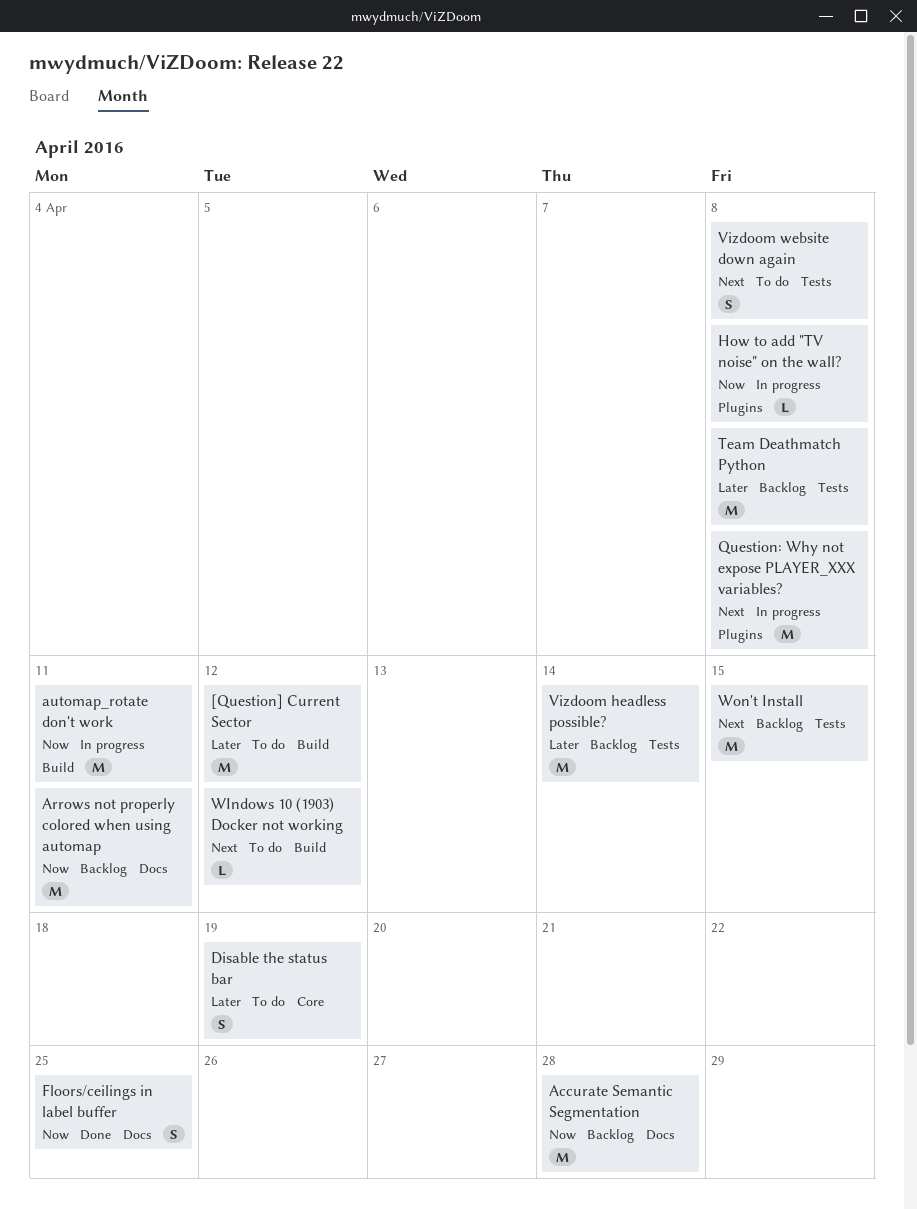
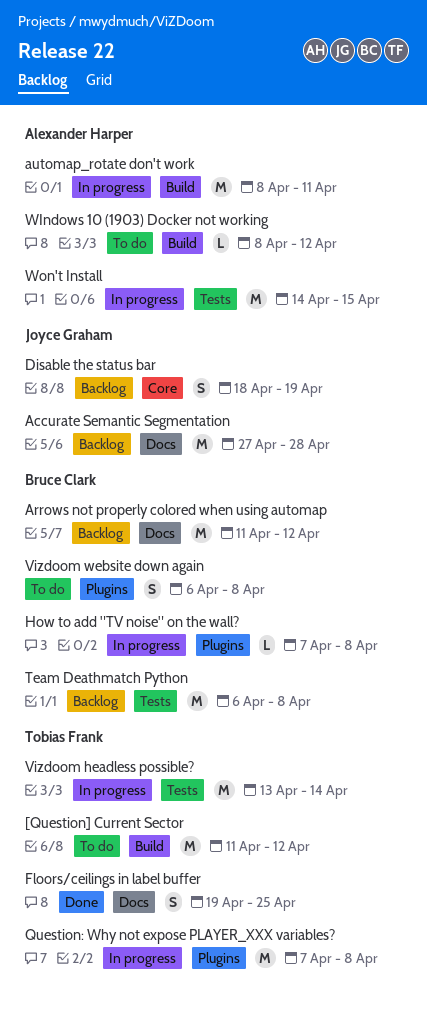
Arrows not properly colored when using automap, due: Apr 11 -> Apr 12
Disable the status bar, status: To do -> Backlog
Vizdoom headless possible?, status: Backlog -> In progress
Vizdoom website down again, label: Tests -> Plugins
Won't Install, status: Backlog -> In progress

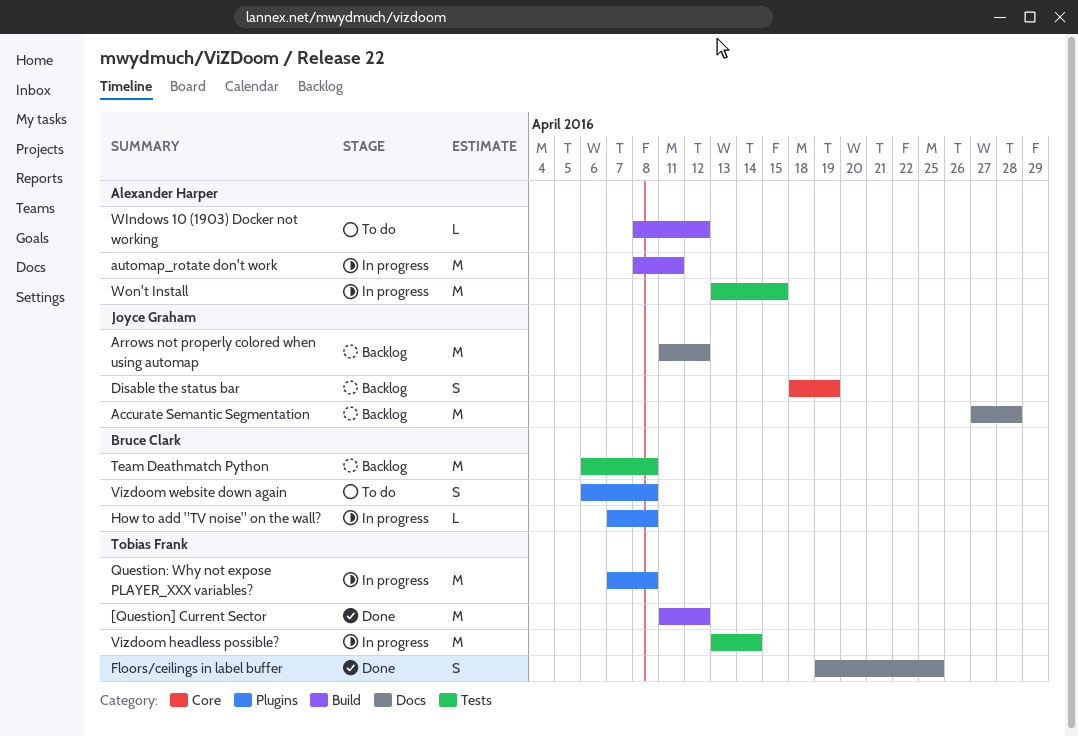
[Question] Current Sector, status: To do -> Done
Arrows not properly colored when using automap, owner: Bruce Clark -> Joyce Graham
Won't Install, start: Apr 14 -> Apr 13

